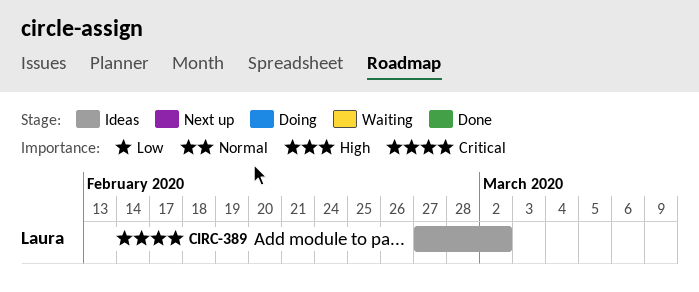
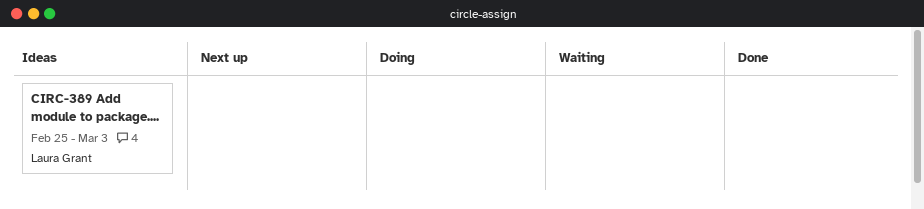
CIRC-389, start: Feb 27 -> Feb 25
CIRC-389, due: Mar 2 -> Mar 3

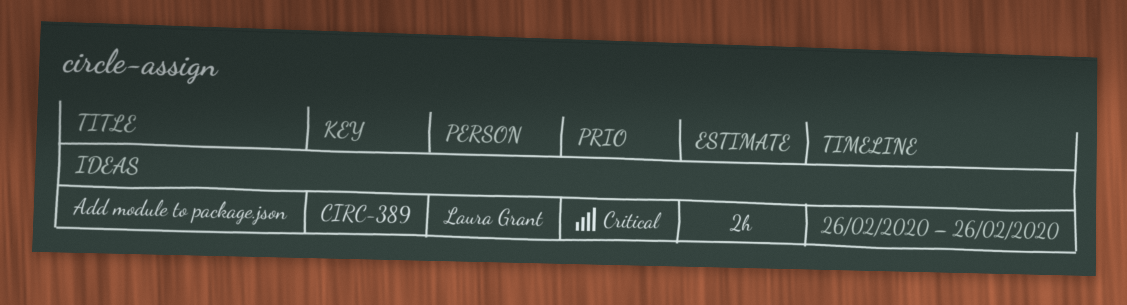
CIRC-389, start: Feb 25 -> Feb 26
CIRC-389, due: Mar 3 -> Feb 26

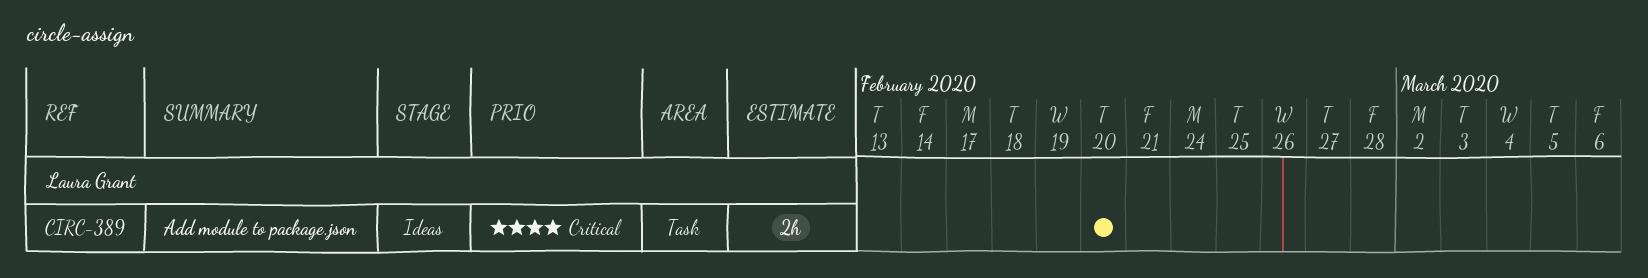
CIRC-389, start: Feb 26 -> Feb 20
CIRC-389, due: Feb 26 -> Feb 20

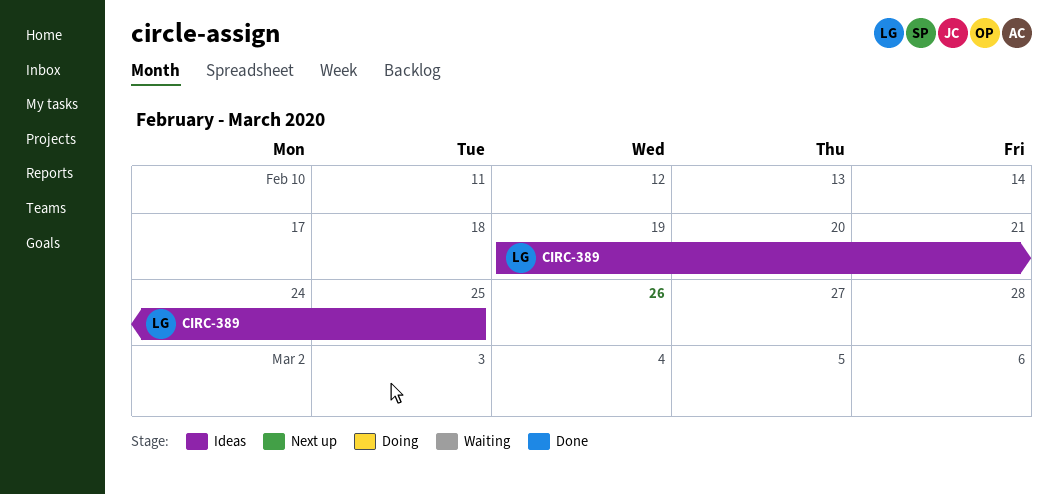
CIRC-389, start: Feb 20 -> Feb 19
CIRC-389, due: Feb 20 -> Feb 25

